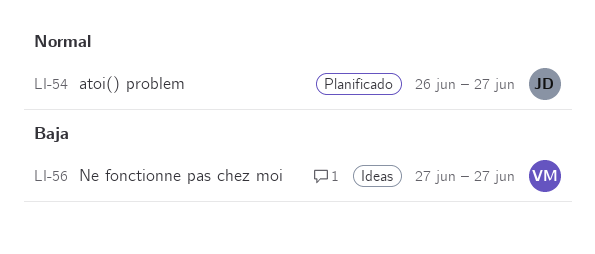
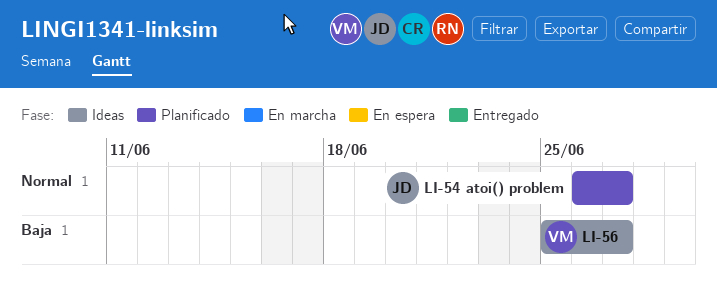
LI-56, start: Jun 27 -> Jun 25

